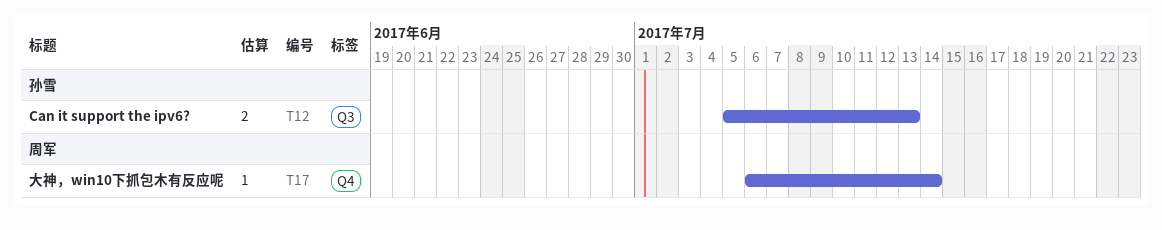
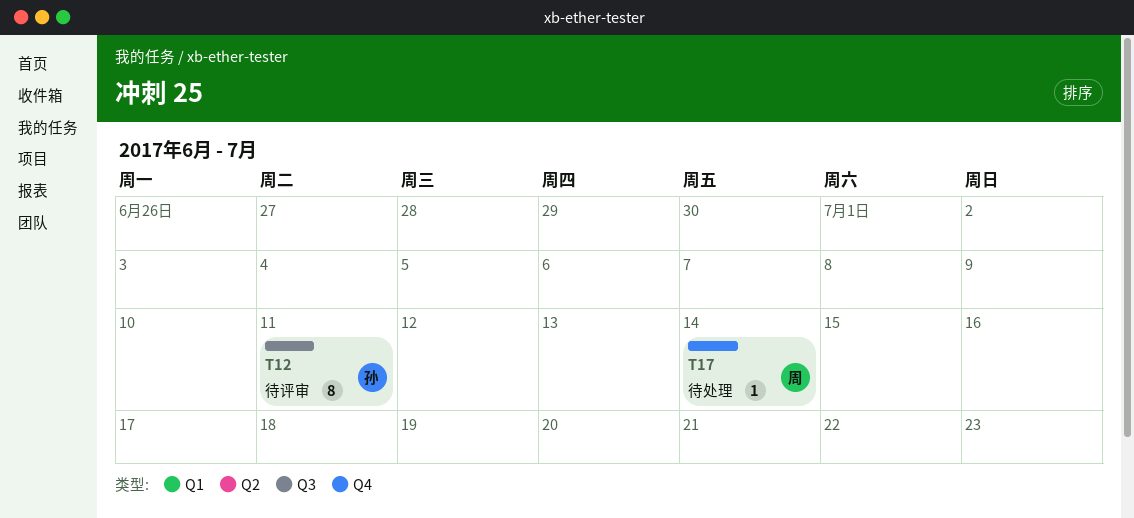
T12, estimate: 2 -> 8
T12, due: Jul 13 -> Jul 11

